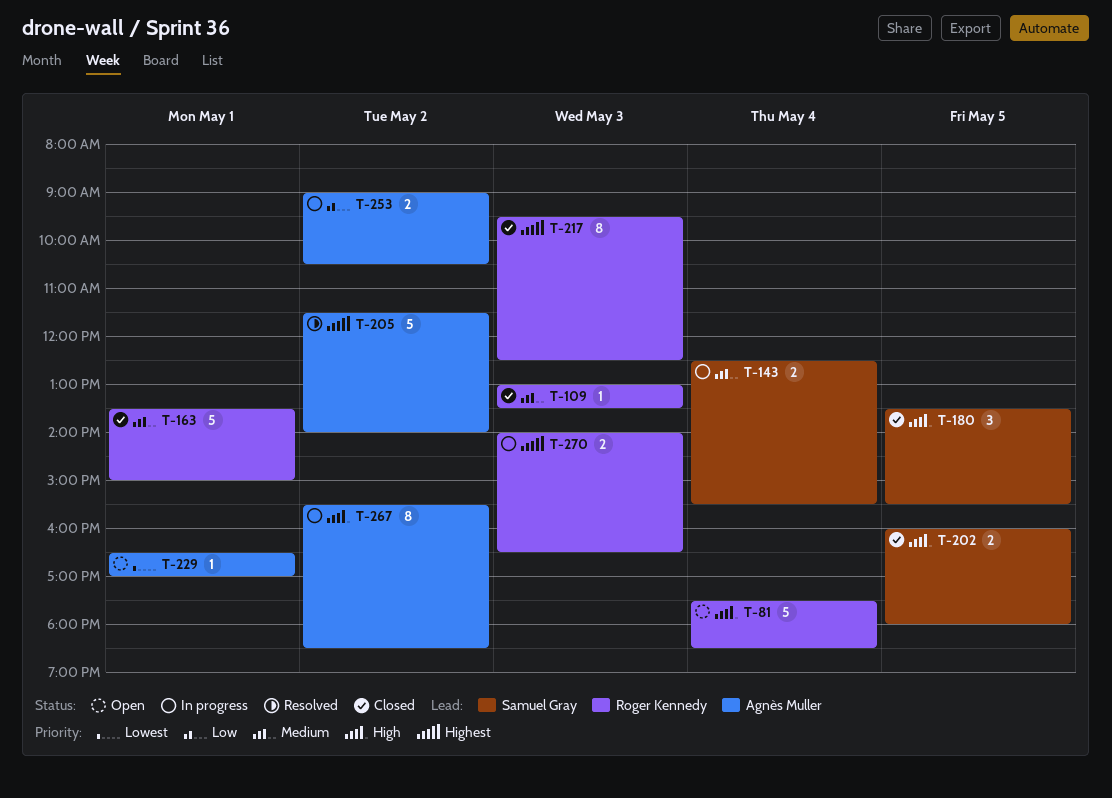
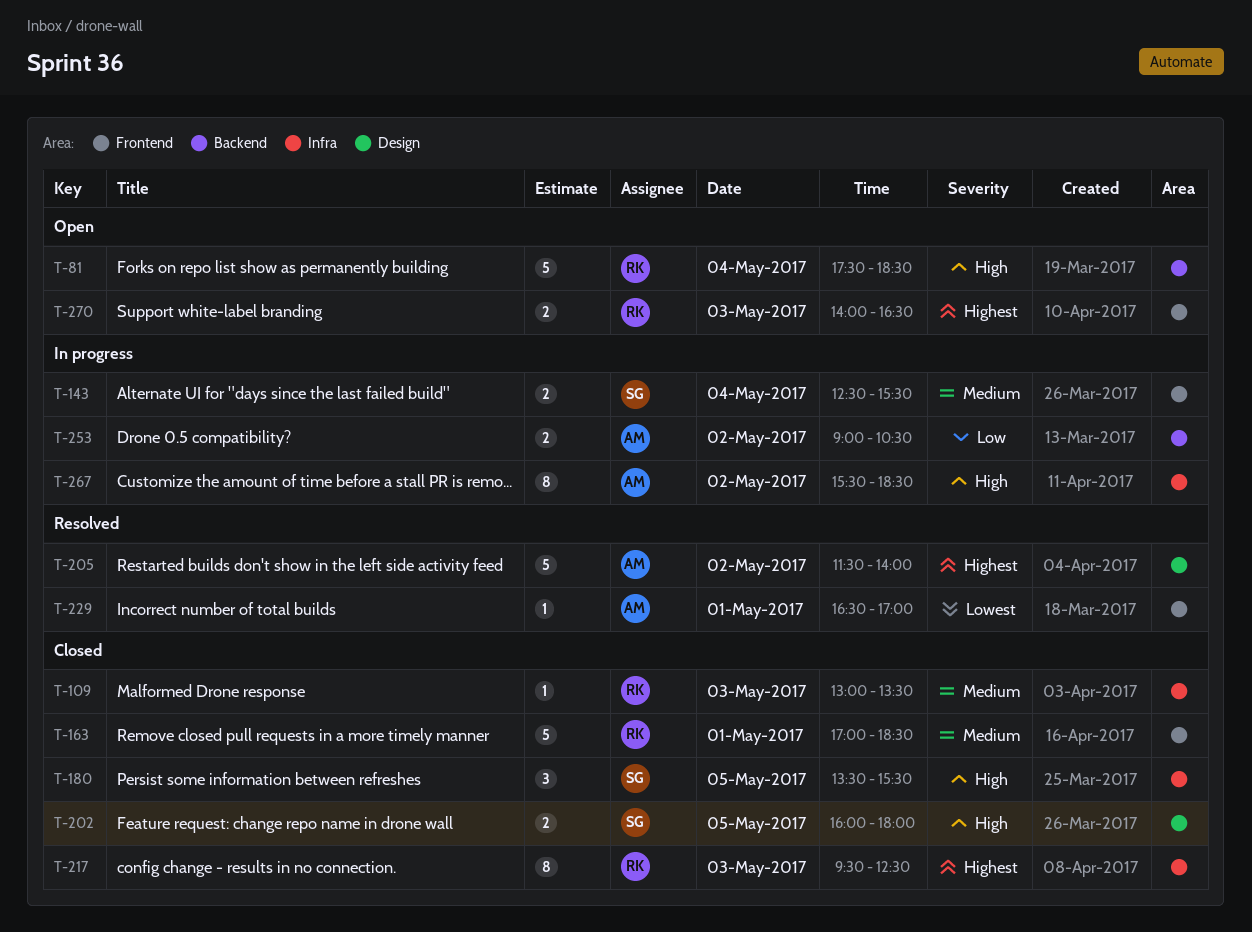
T-163, begins: 13:30 -> 17:00
T-163, ends: 15:00 -> 18:30
T-229, status: Open -> Resolved
T-270, status: In progress -> Open

